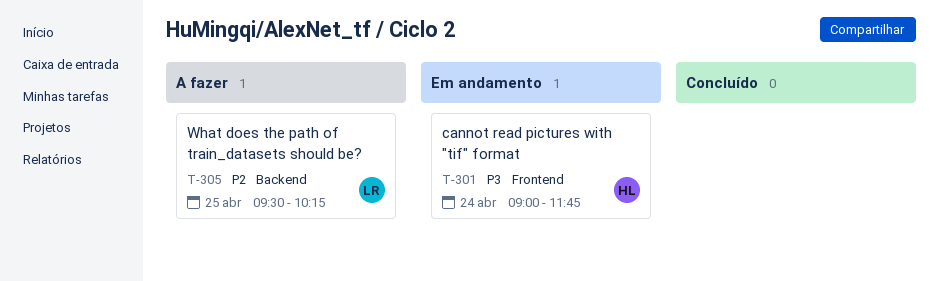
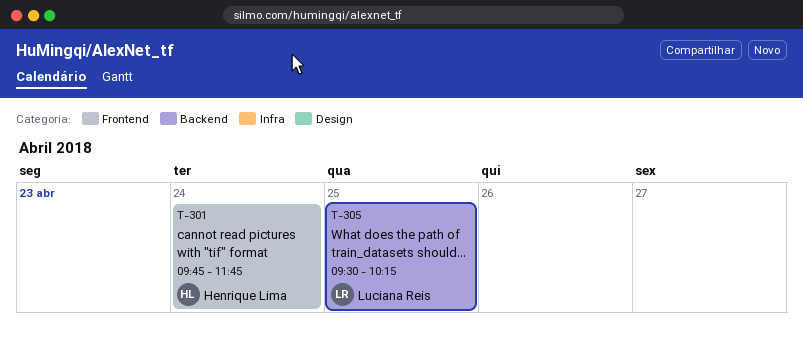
T-301, begins: 09:00 -> 09:45

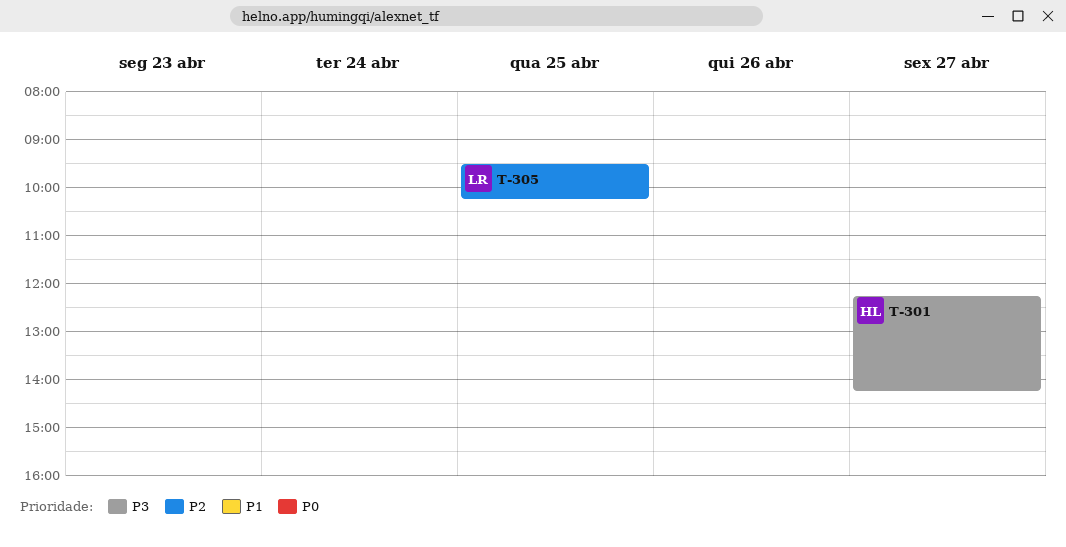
T-301, day: Apr 24 -> Apr 27
T-301, begins: 09:45 -> 12:15
T-301, ends: 11:45 -> 14:15

